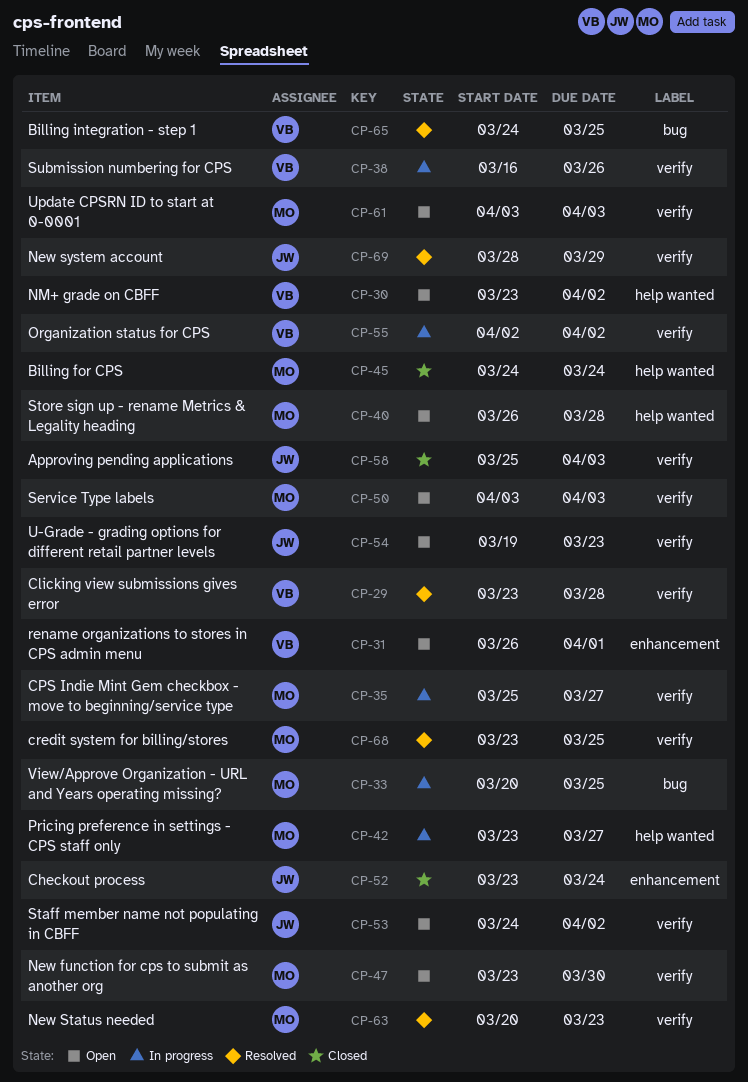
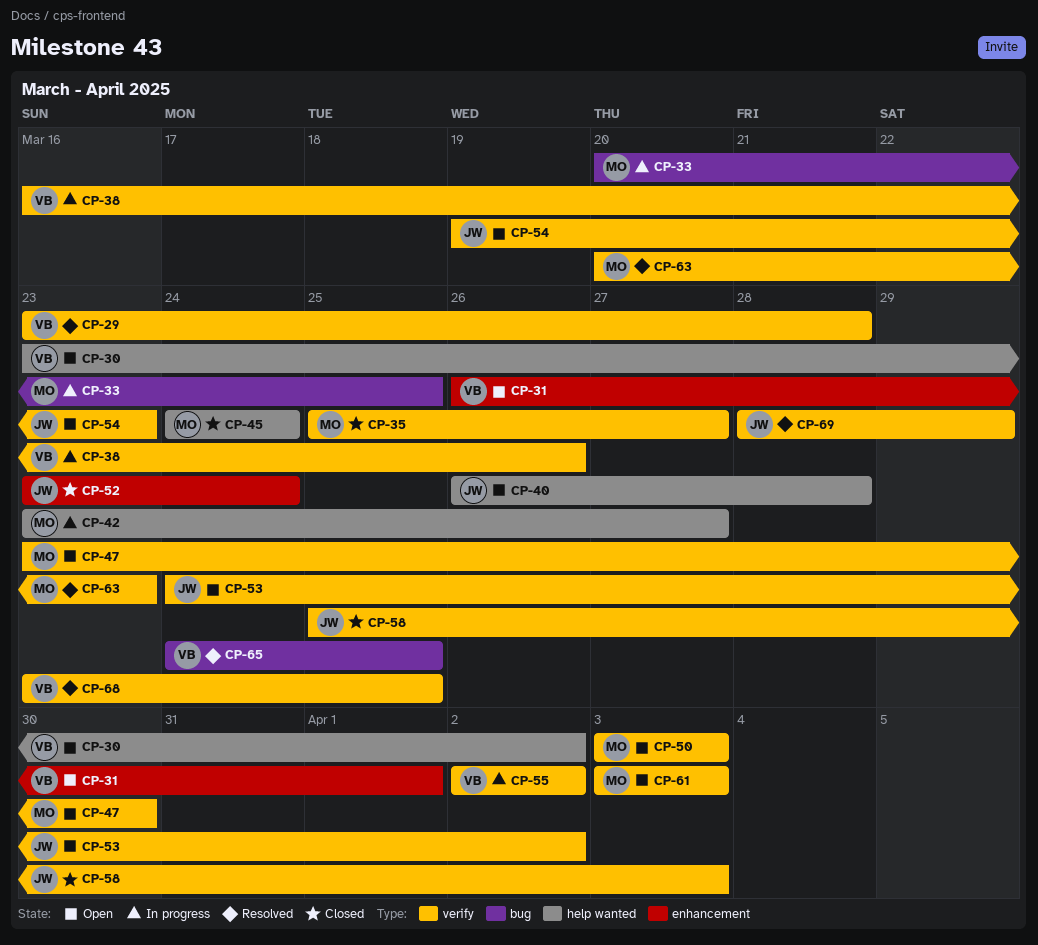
CP-35, status: In progress -> Closed
CP-40, owner: MO -> JW
CP-68, owner: MO -> VB

